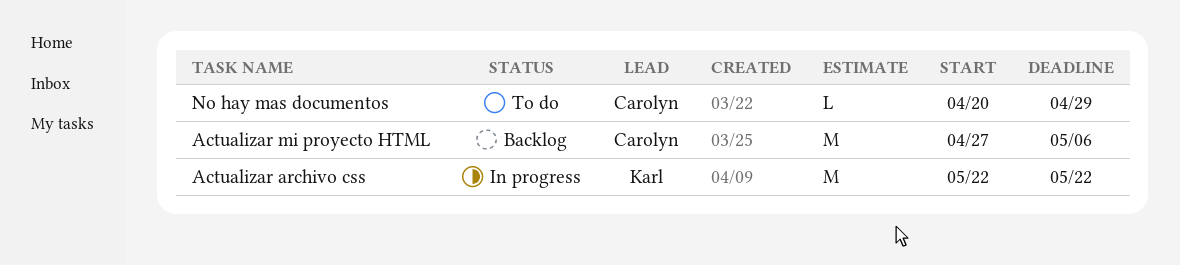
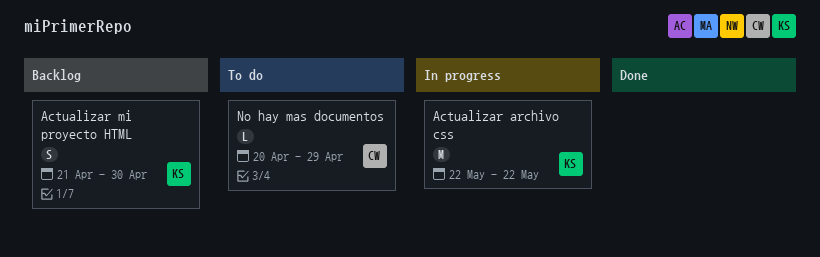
Actualizar mi proyecto HTML, owner: Carolyn -> Karl
Actualizar mi proyecto HTML, estimate: M -> S
Actualizar mi proyecto HTML, start: Apr 27 -> Apr 21
Actualizar mi proyecto HTML, due: May 6 -> Apr 30

